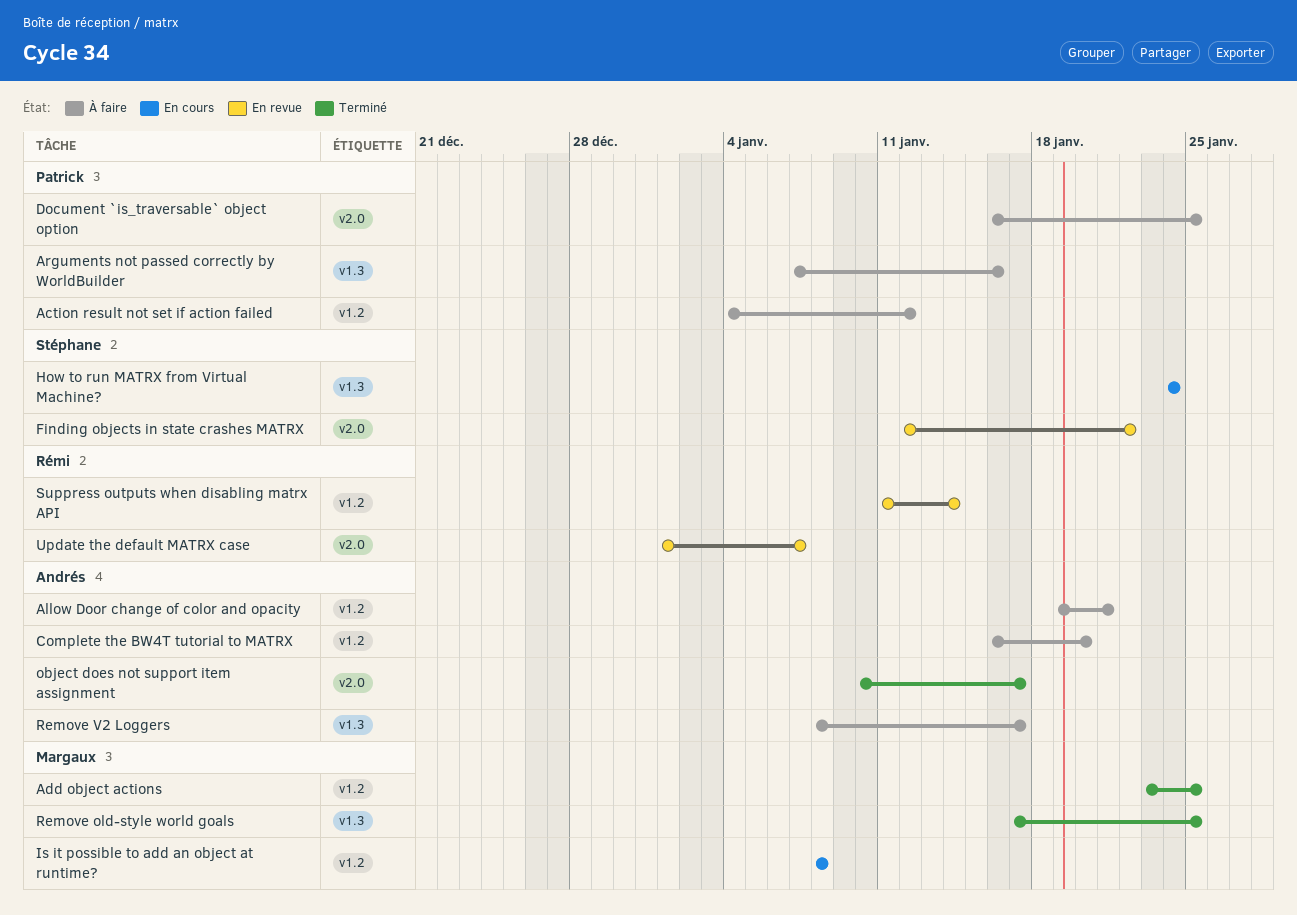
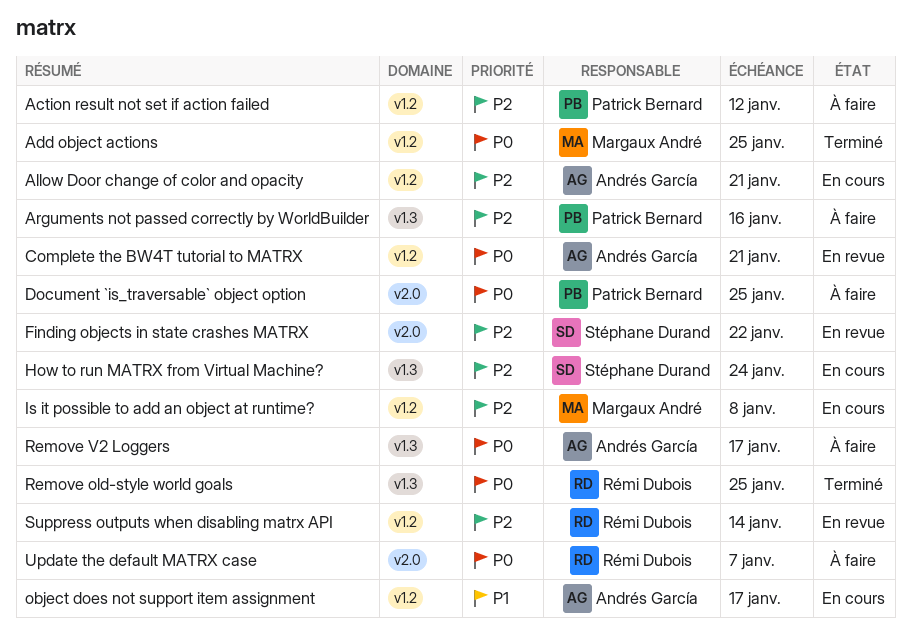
Allow Door change of color and opacity, status: À faire -> En cours
Complete the BW4T tutorial to MATRX, status: À faire -> En revue
Complete the BW4T tutorial to MATRX, due: Jan 20 -> Jan 21
object does not support item assignment, status: Terminé -> En cours
object does not support item assignment, label: v2.0 -> v1.2
Remove old-style world goals, owner: Margaux André -> Rémi Dubois
Update the default MATRX case, status: En revue -> À faire

